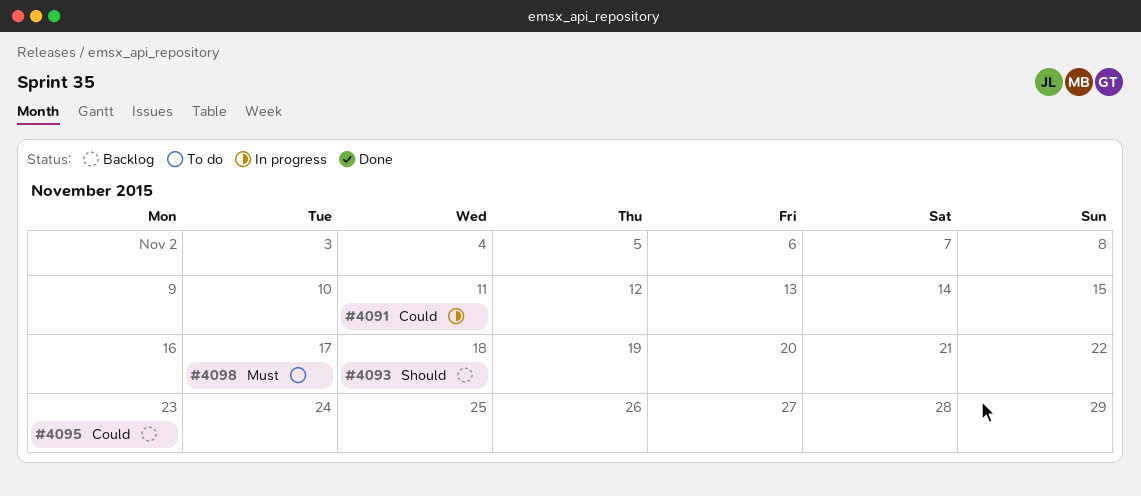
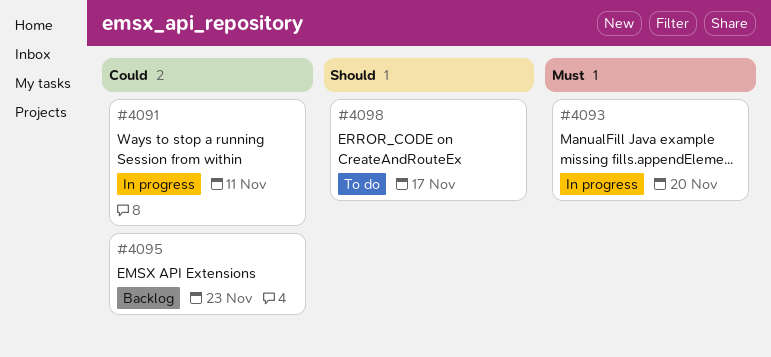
#4093, status: Backlog -> In progress
#4093, priority: Should -> Must
#4093, due: Nov 18 -> Nov 20
#4098, priority: Must -> Should

